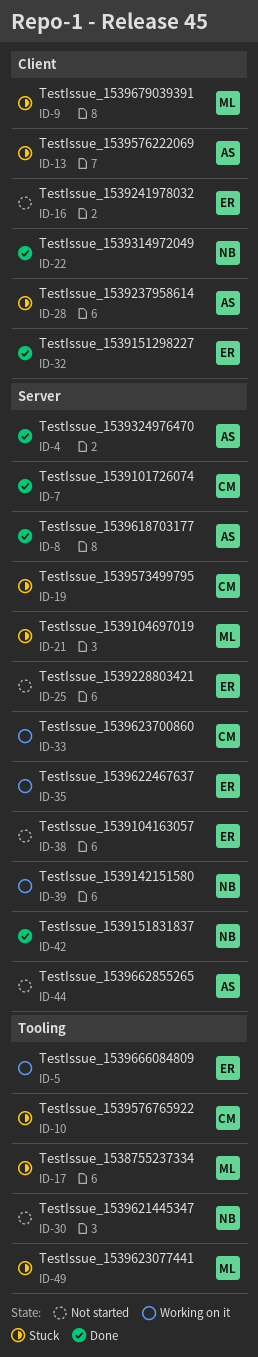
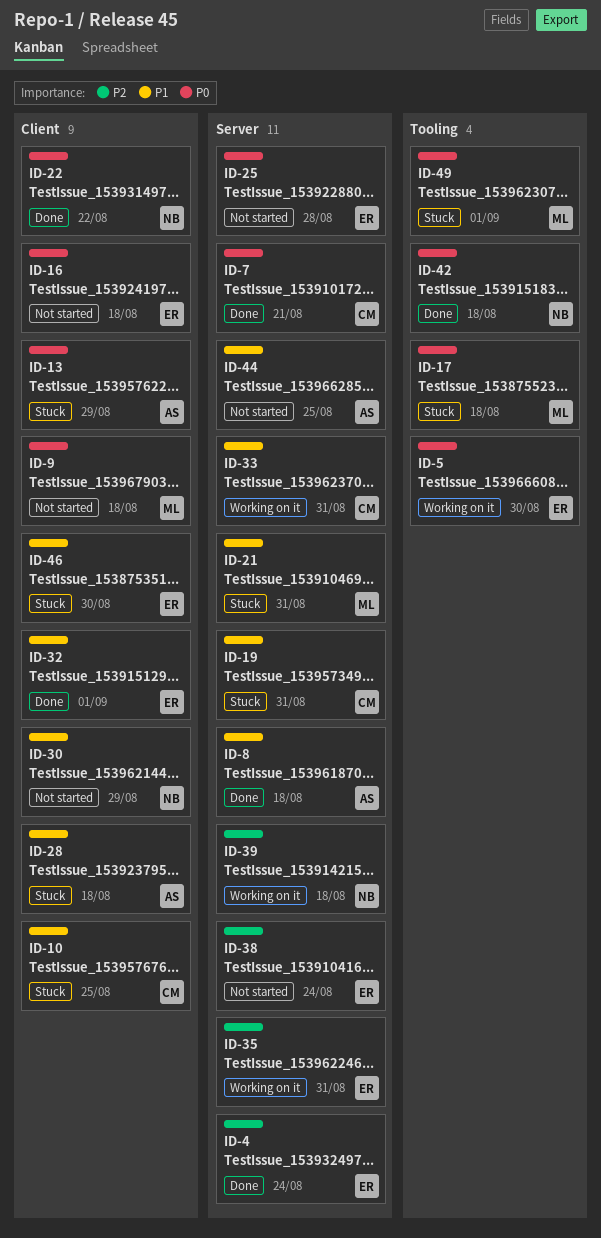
ID-4, owner: AS -> ER
ID-9, status: Stuck -> Not started
ID-10, label: Tooling -> Client
ID-30, label: Tooling -> Client
ID-42, label: Server -> Tooling
ID-46: none -> present

